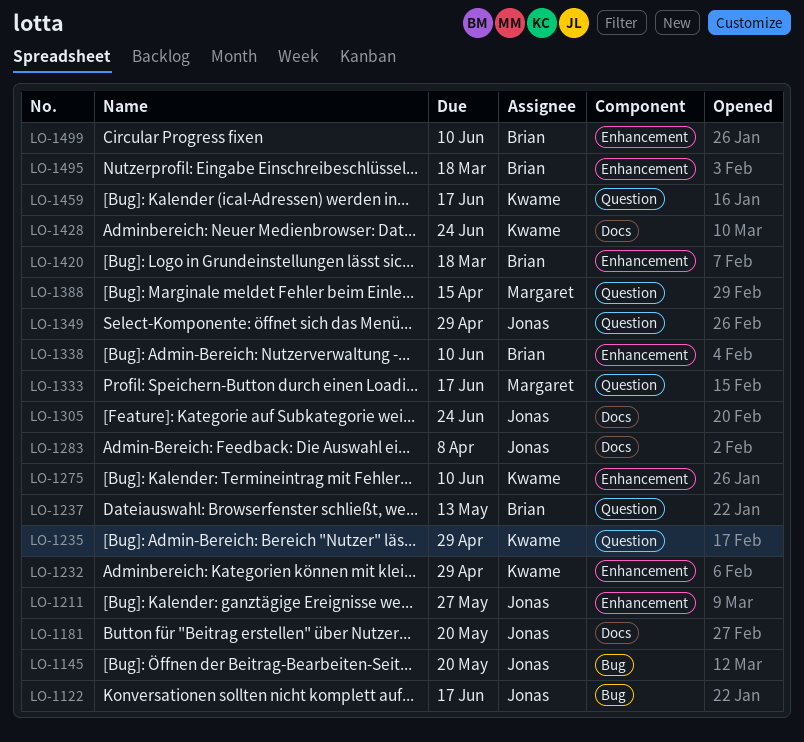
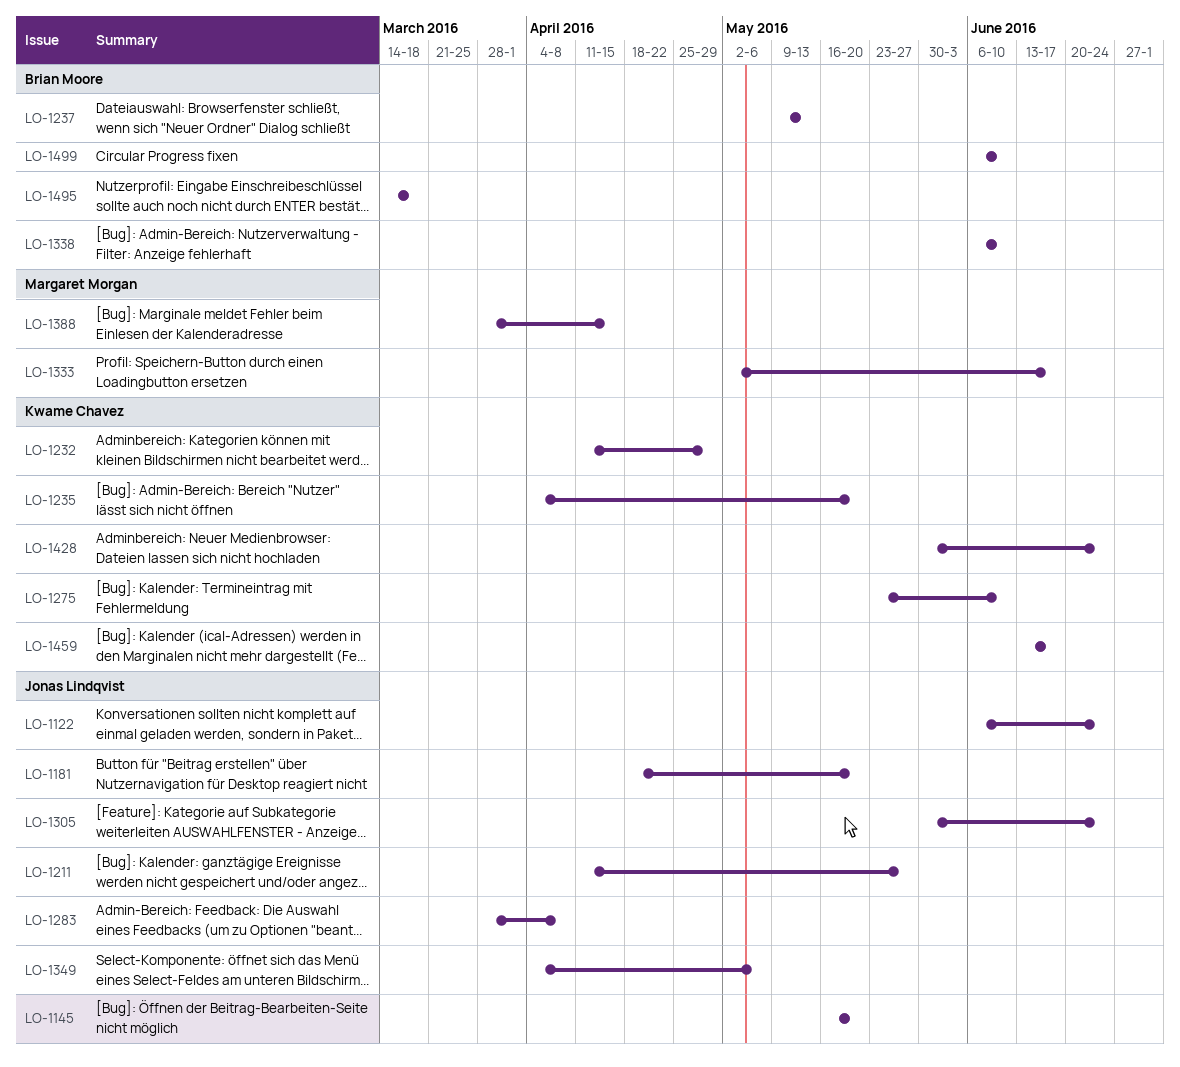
LO-1122, due: Jun 17 -> Jun 24
LO-1235, due: Apr 29 -> May 20
LO-1349, due: Apr 29 -> May 6
LO-1420: present -> none

